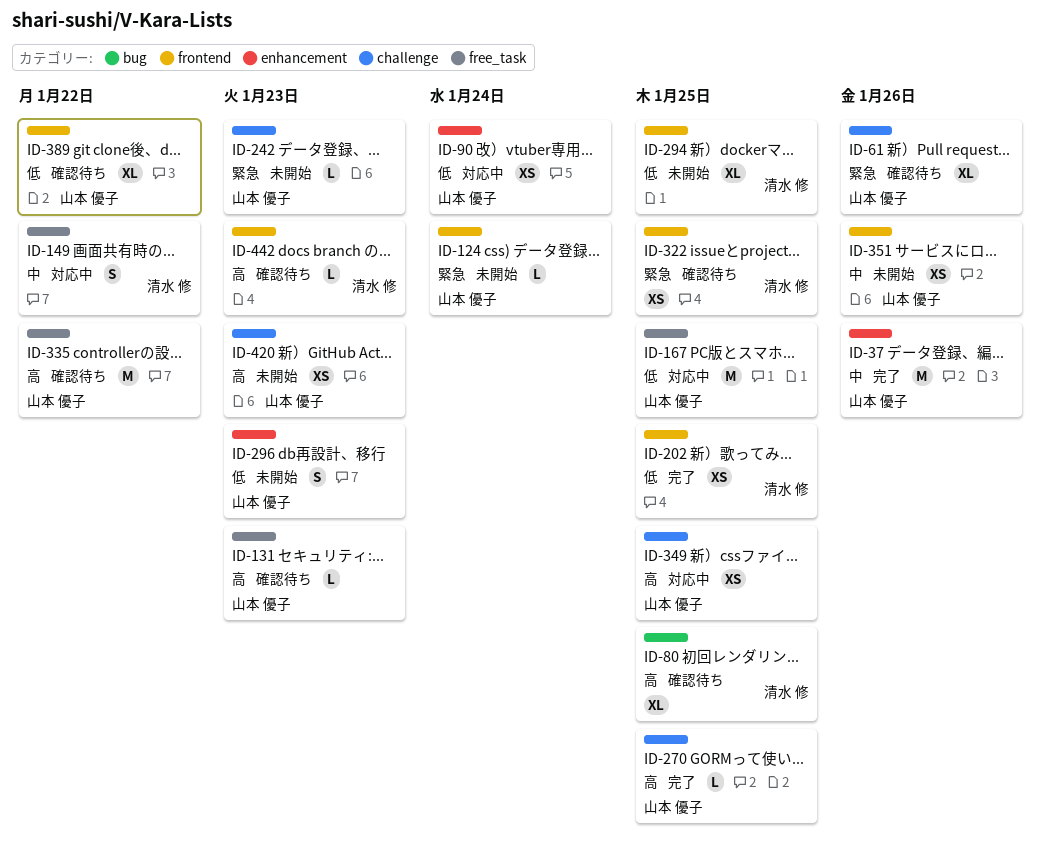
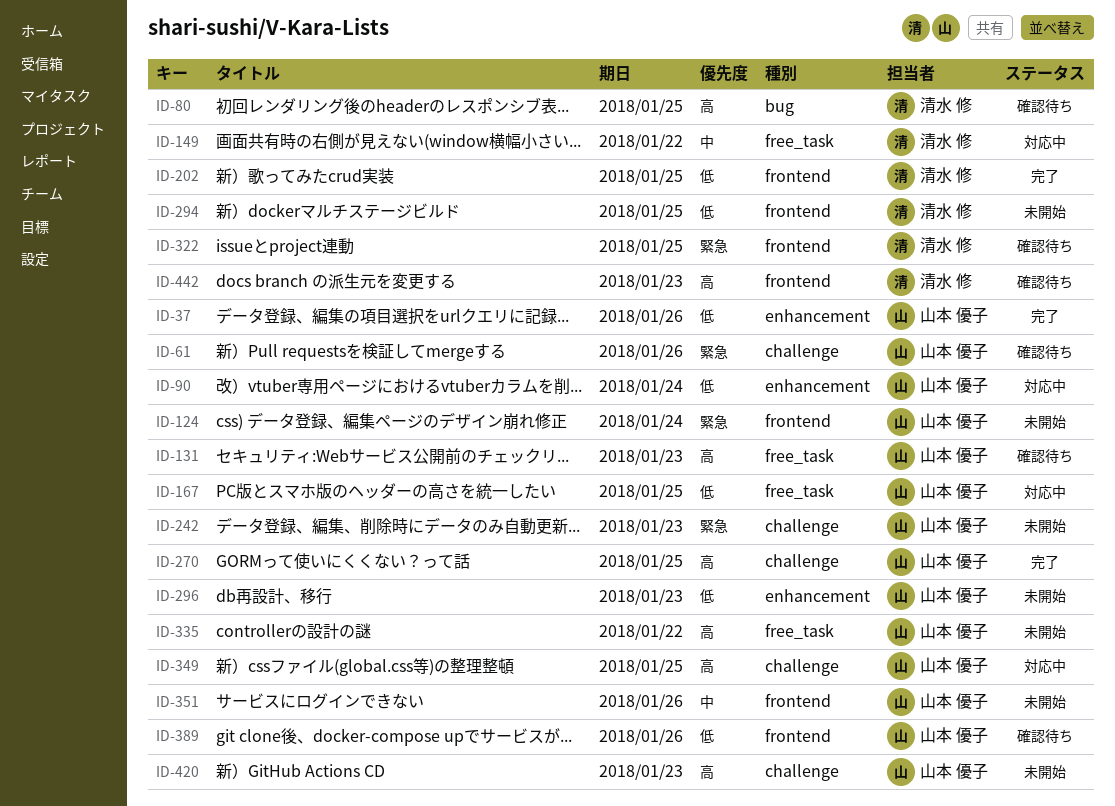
ID-37, priority: 中 -> 低
ID-335, status: 確認待ち -> 未開始
ID-389, due: Jan 22 -> Jan 26

